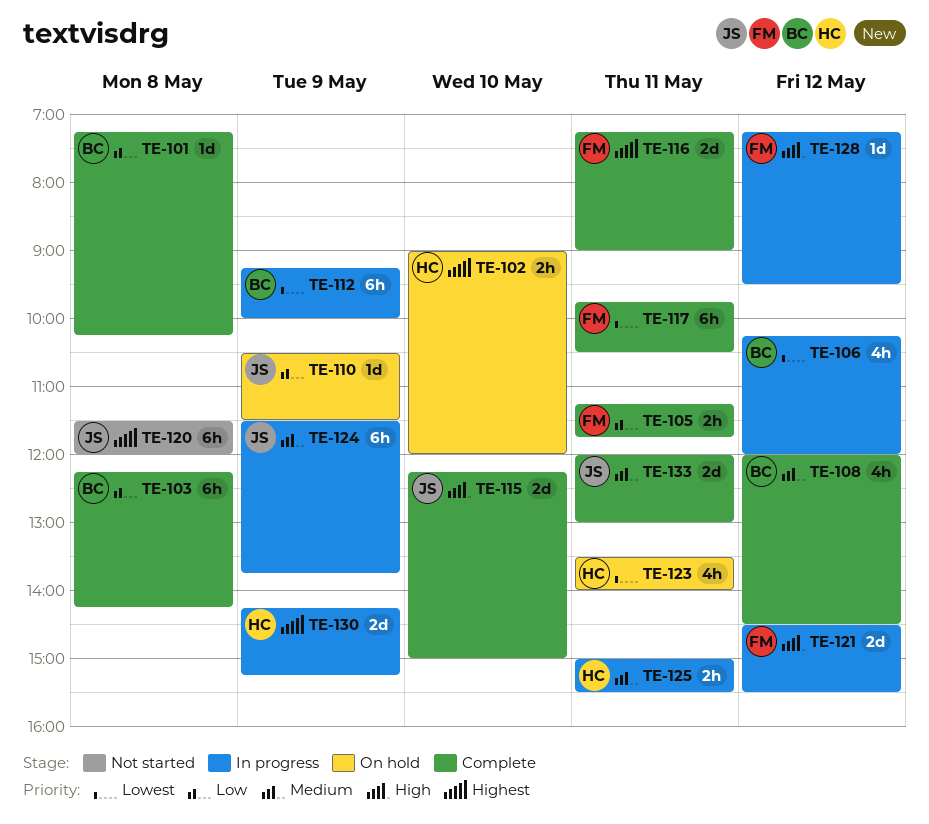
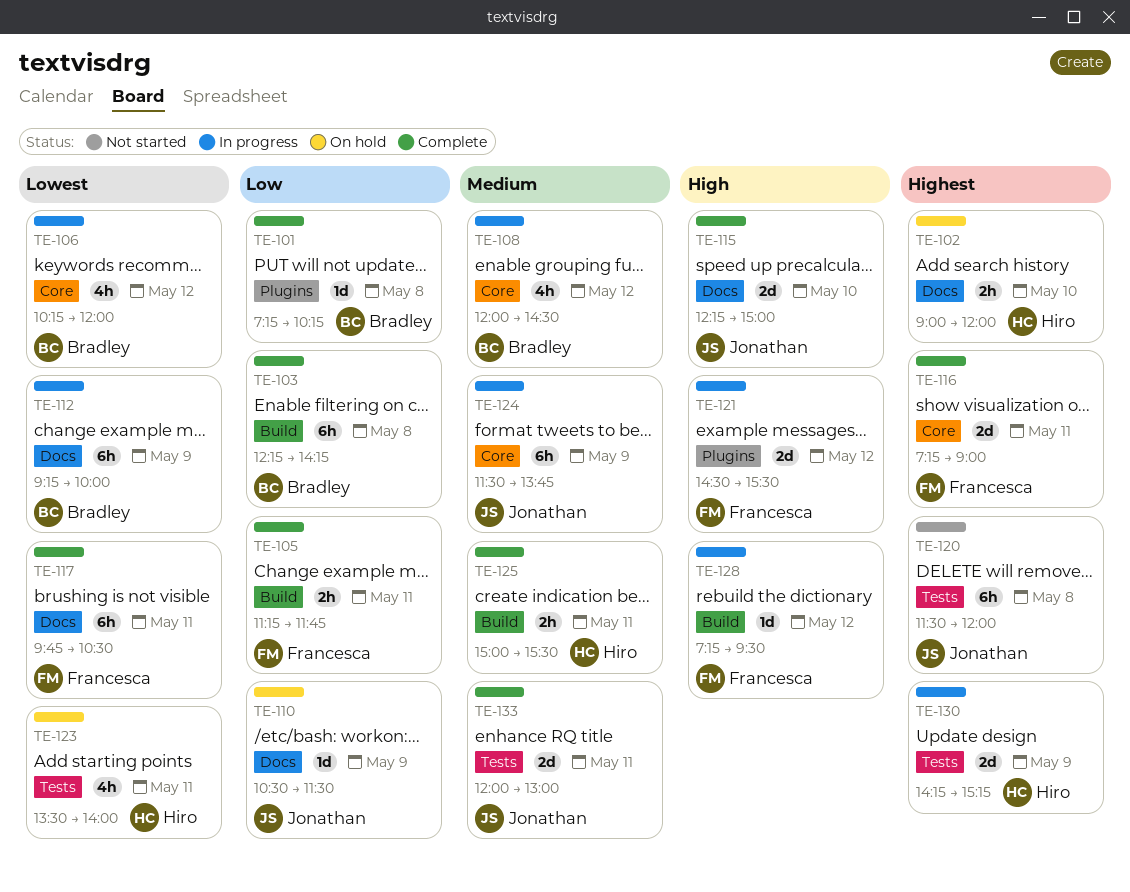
TE-108, status: Complete -> In progress
TE-125, status: In progress -> Complete

